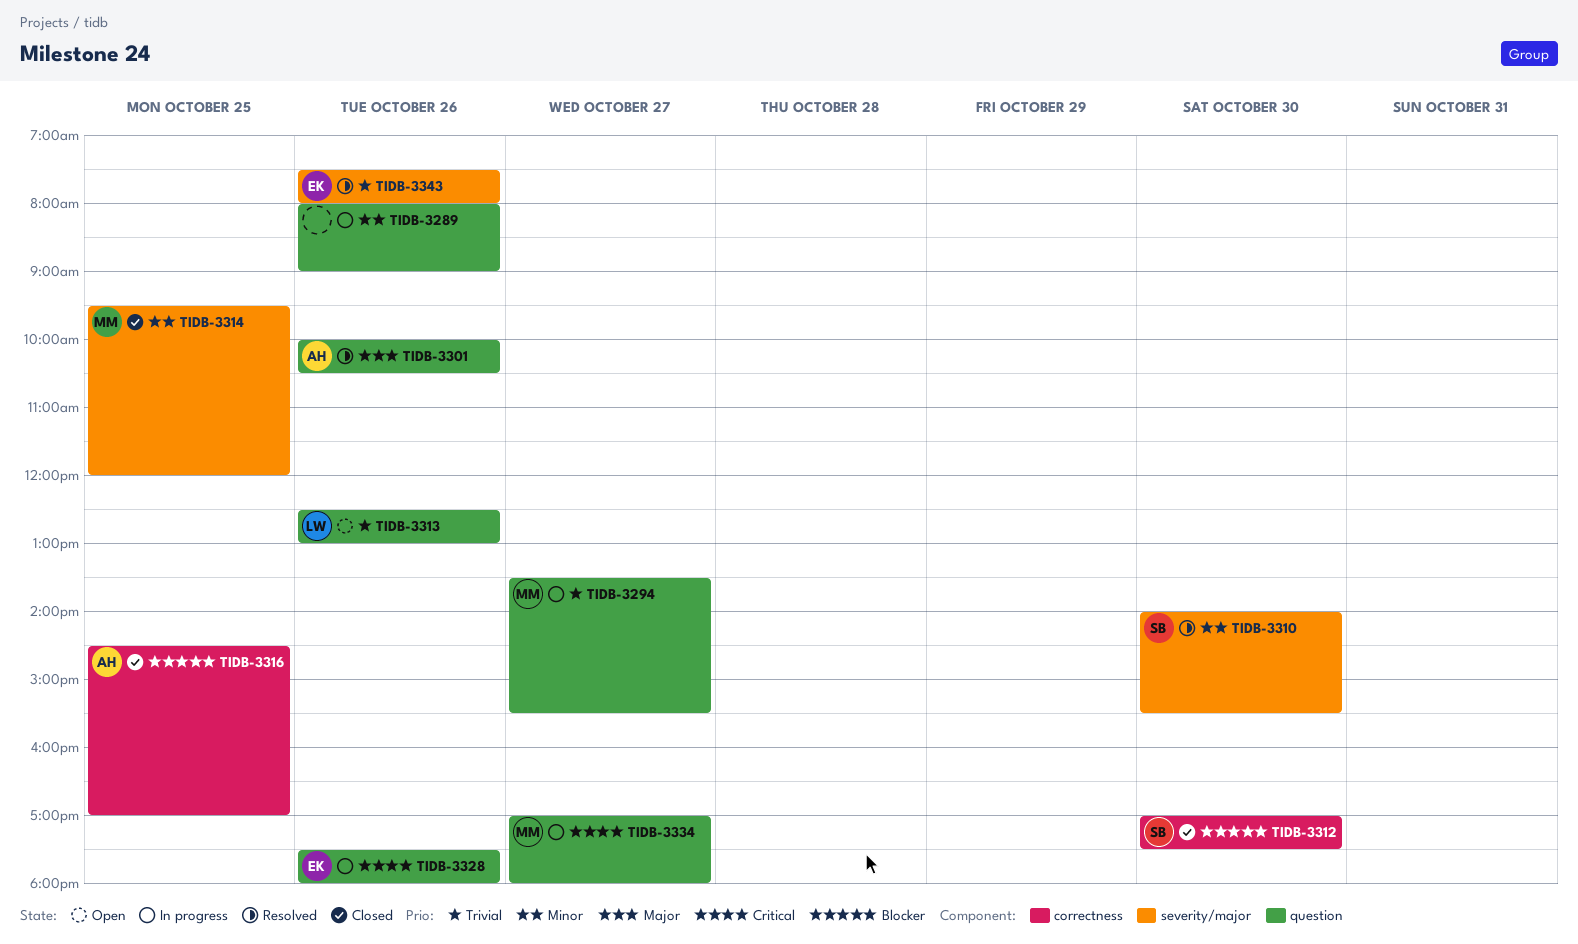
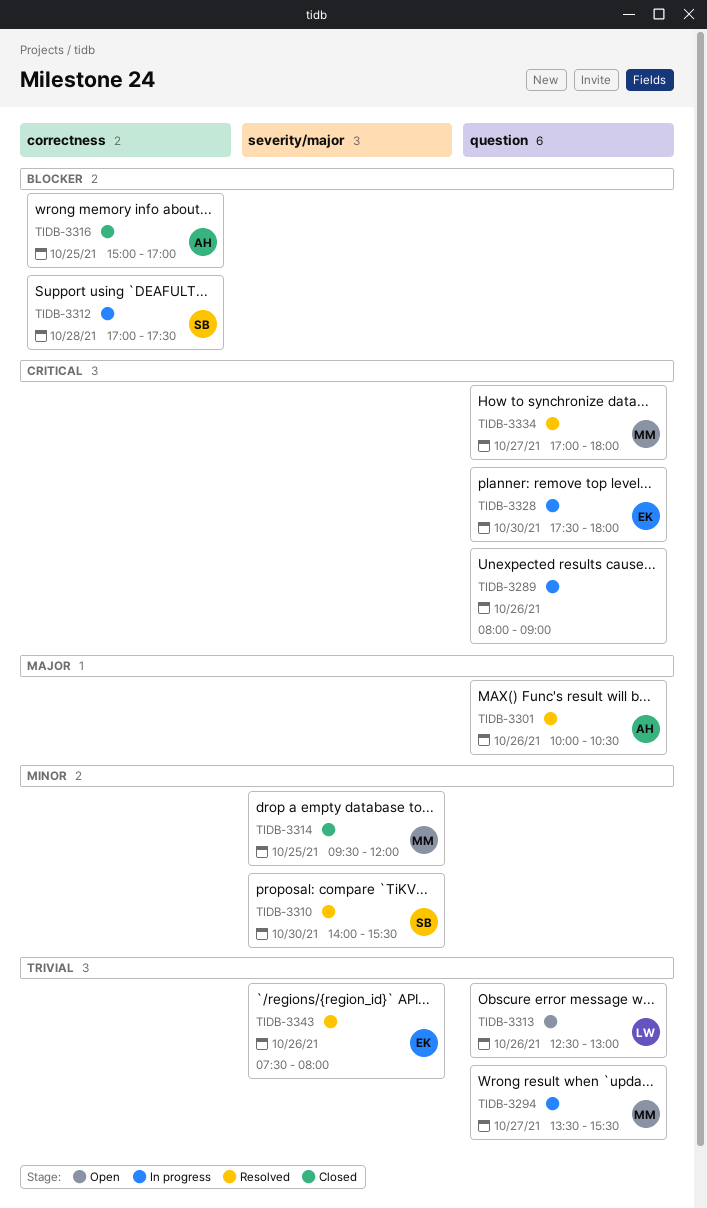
TIDB-3289, priority: Minor -> Critical
TIDB-3312, status: Closed -> In progress
TIDB-3312, day: Oct 30 -> Oct 28
TIDB-3316, begins: 14:30 -> 15:00
TIDB-3328, day: Oct 26 -> Oct 30
TIDB-3334, status: In progress -> Resolved

